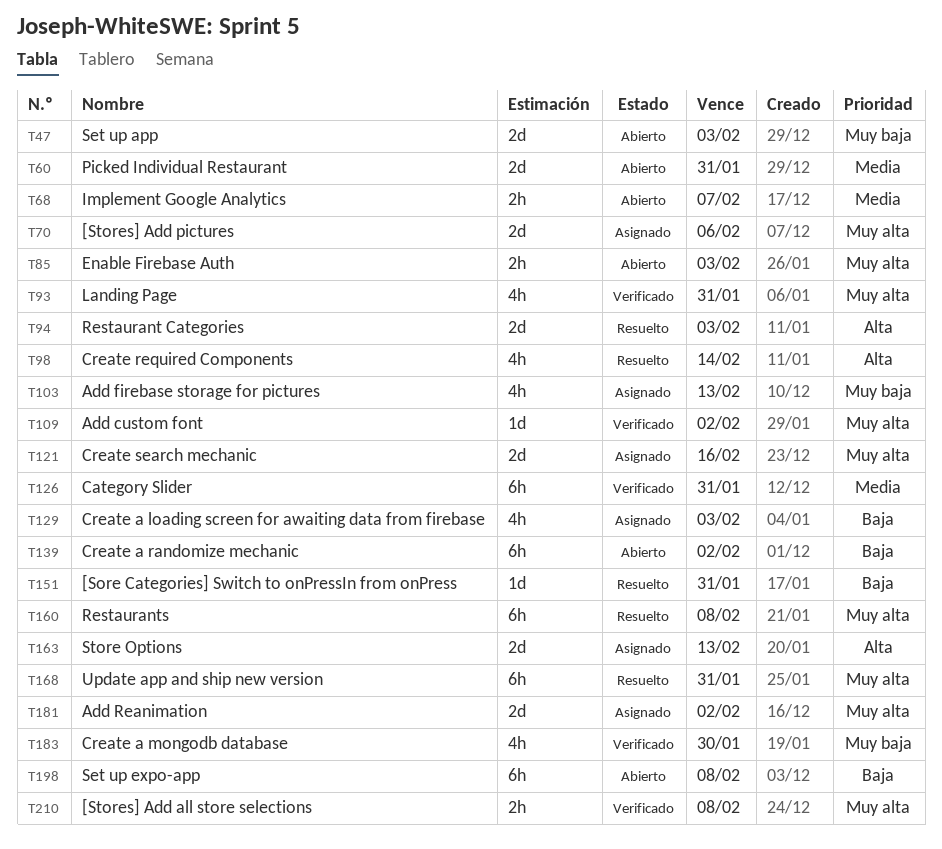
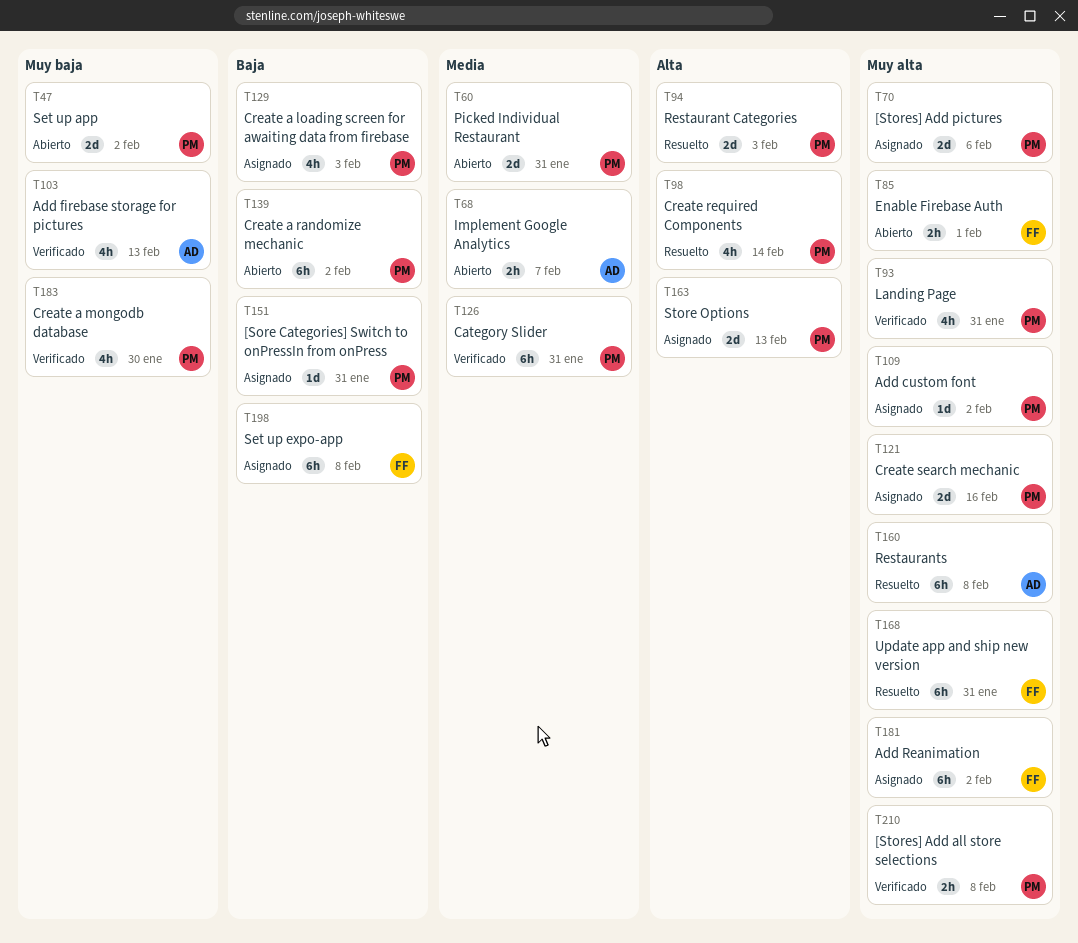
T47, due: Feb 3 -> Feb 2
T85, due: Feb 3 -> Feb 1
T103, status: Asignado -> Verificado
T109, status: Verificado -> Asignado
T151, status: Resuelto -> Asignado
T181, estimate: 2d -> 6h
T198, status: Abierto -> Asignado

